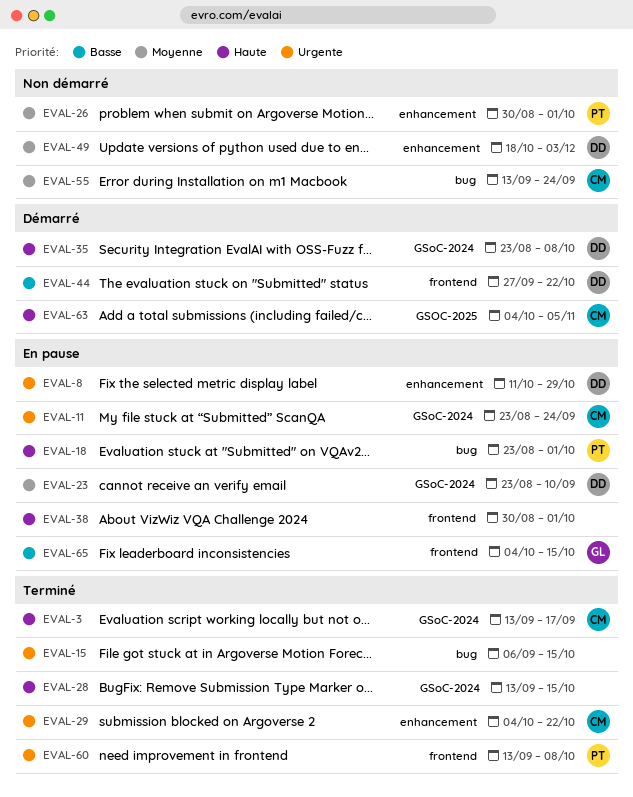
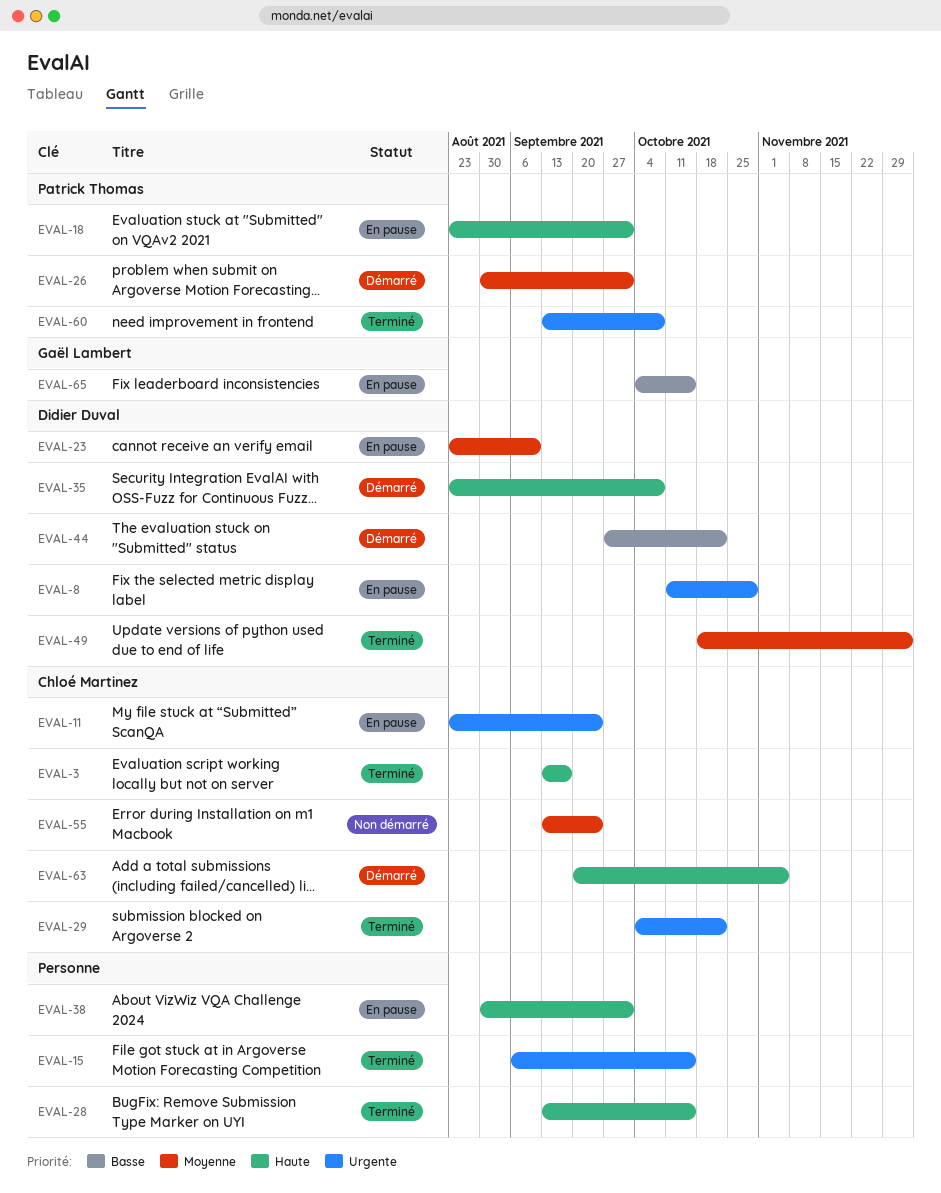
EVAL-26, status: Non démarré -> Démarré
EVAL-49, status: Non démarré -> Terminé
EVAL-63, start: Oct 4 -> Sep 20

